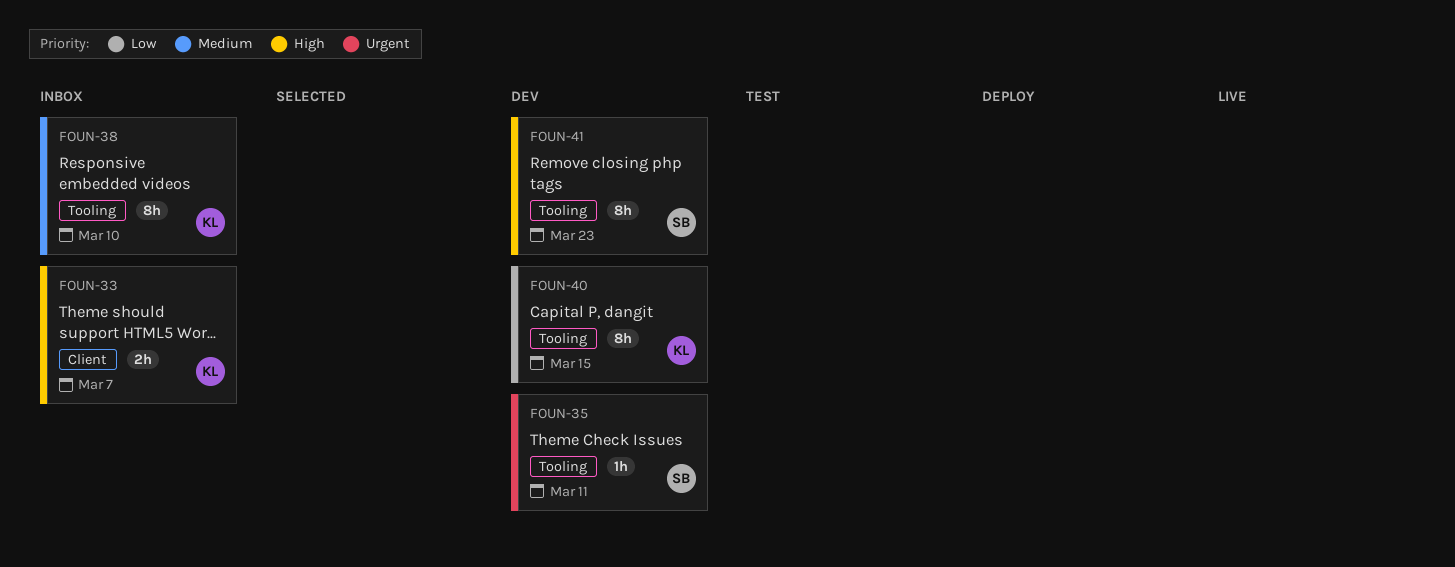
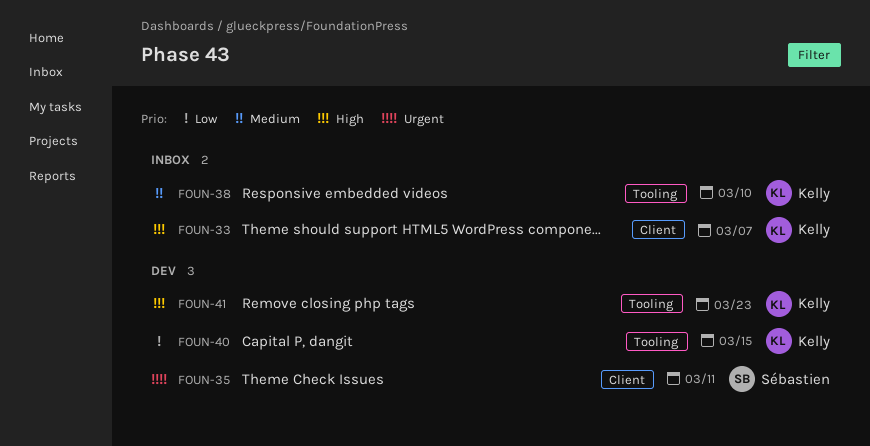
FOUN-35, label: Tooling -> Client
FOUN-41, owner: Sébastien -> Kelly

